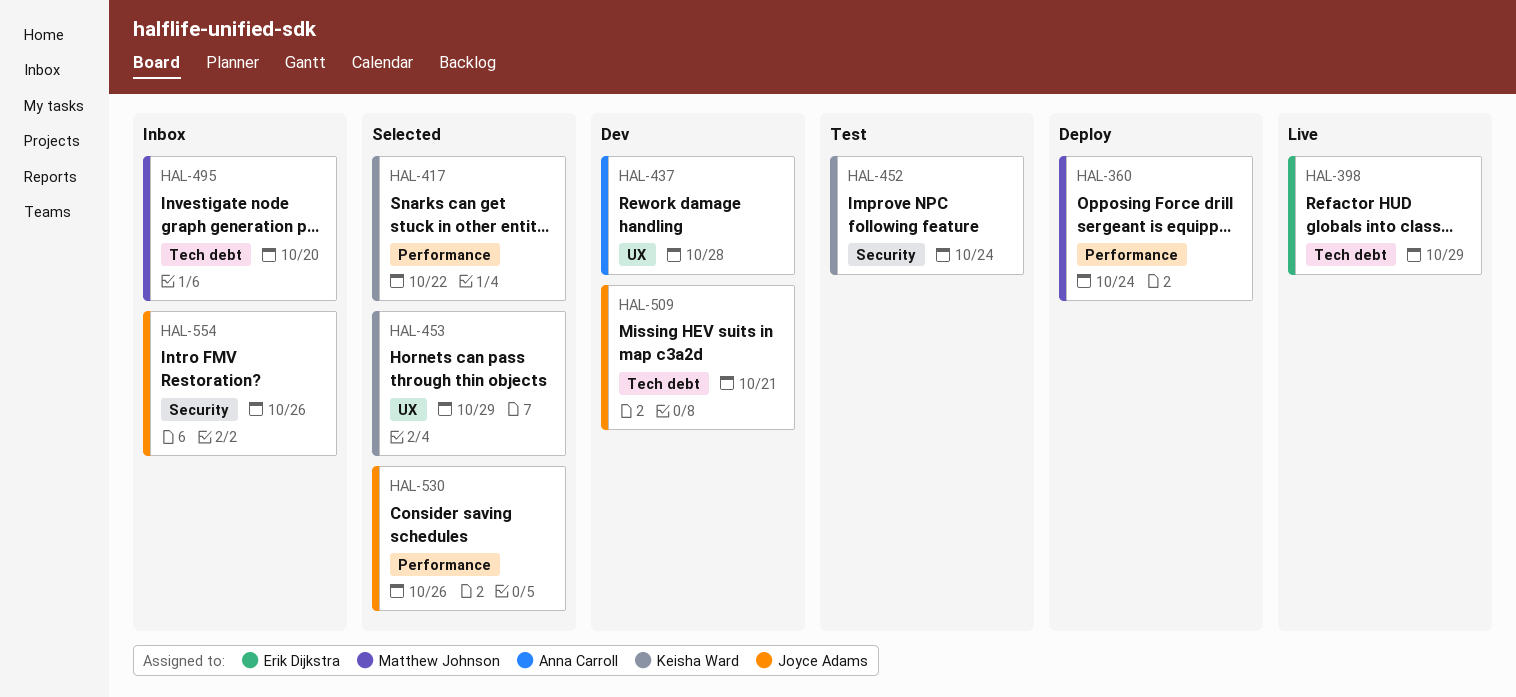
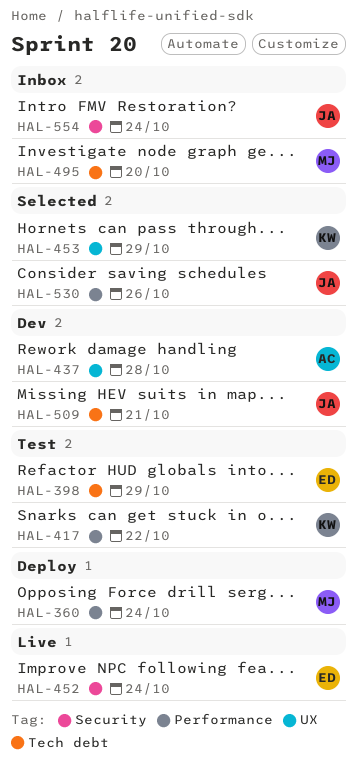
HAL-398, status: Live -> Test
HAL-417, status: Selected -> Test
HAL-452, status: Test -> Live
HAL-452, owner: Keisha Ward -> Erik Dijkstra
HAL-554, due: Oct 26 -> Oct 24

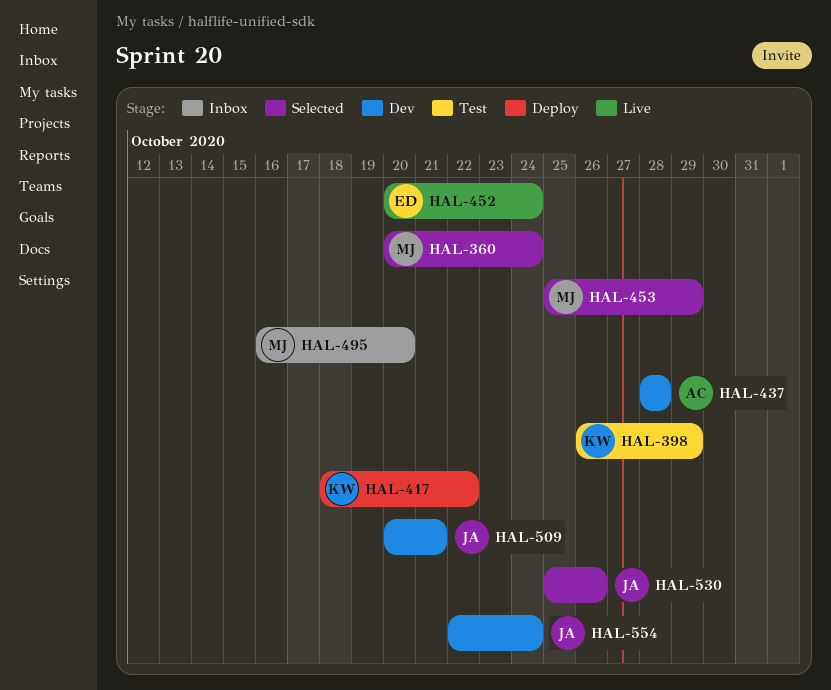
HAL-360, status: Deploy -> Selected
HAL-398, owner: ED -> KW
HAL-417, status: Test -> Deploy
HAL-453, owner: KW -> MJ
HAL-554, status: Inbox -> Dev

